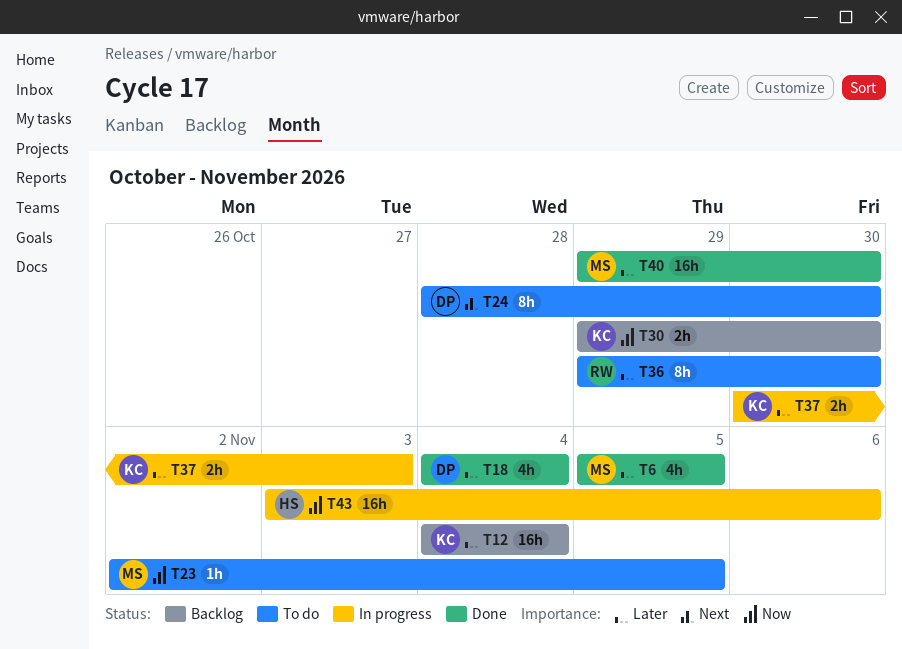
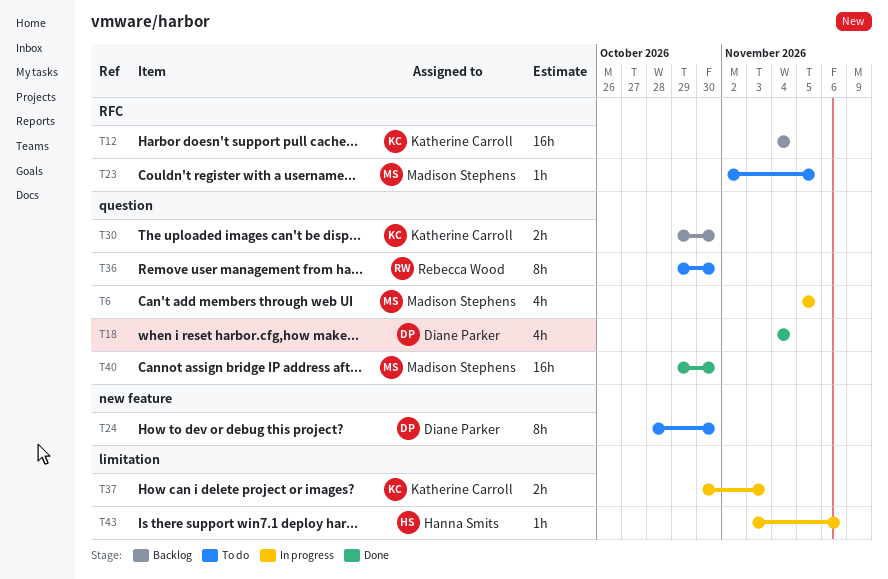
T6, status: Done -> In progress
T43, estimate: 16h -> 1h

